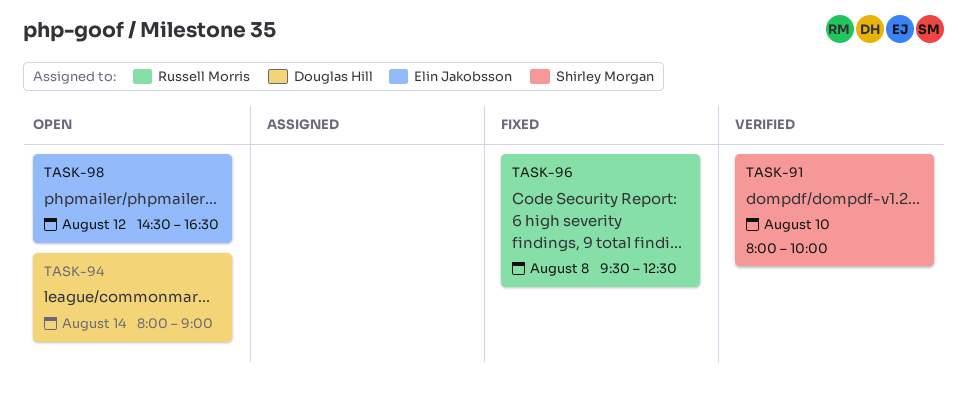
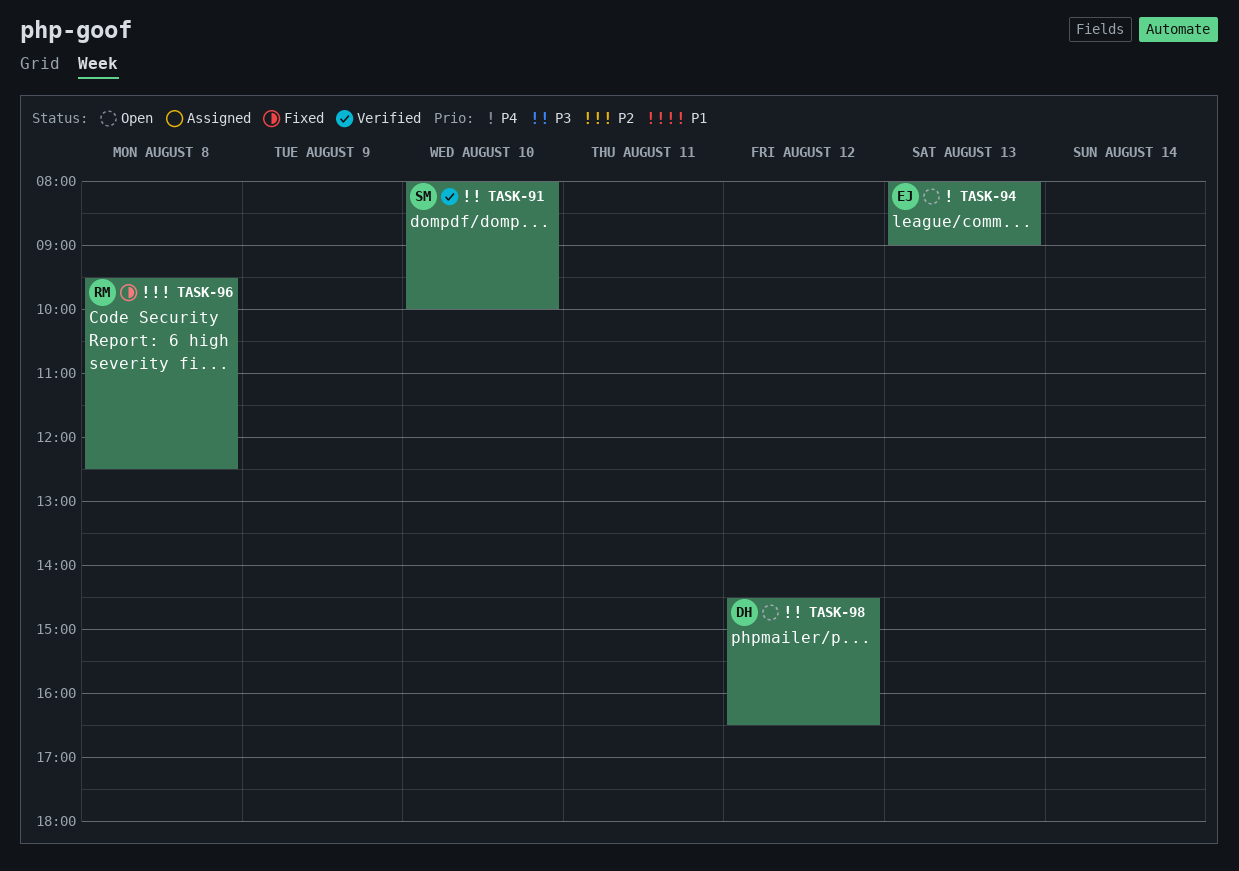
TASK-94, owner: Douglas Hill -> Elin Jakobsson
TASK-94, day: Aug 14 -> Aug 13
TASK-98, owner: Elin Jakobsson -> Douglas Hill

